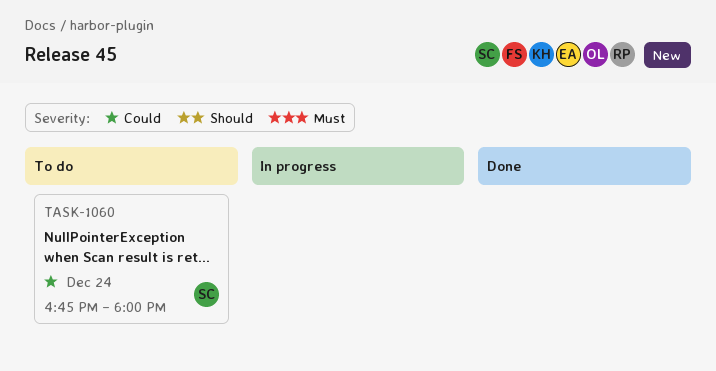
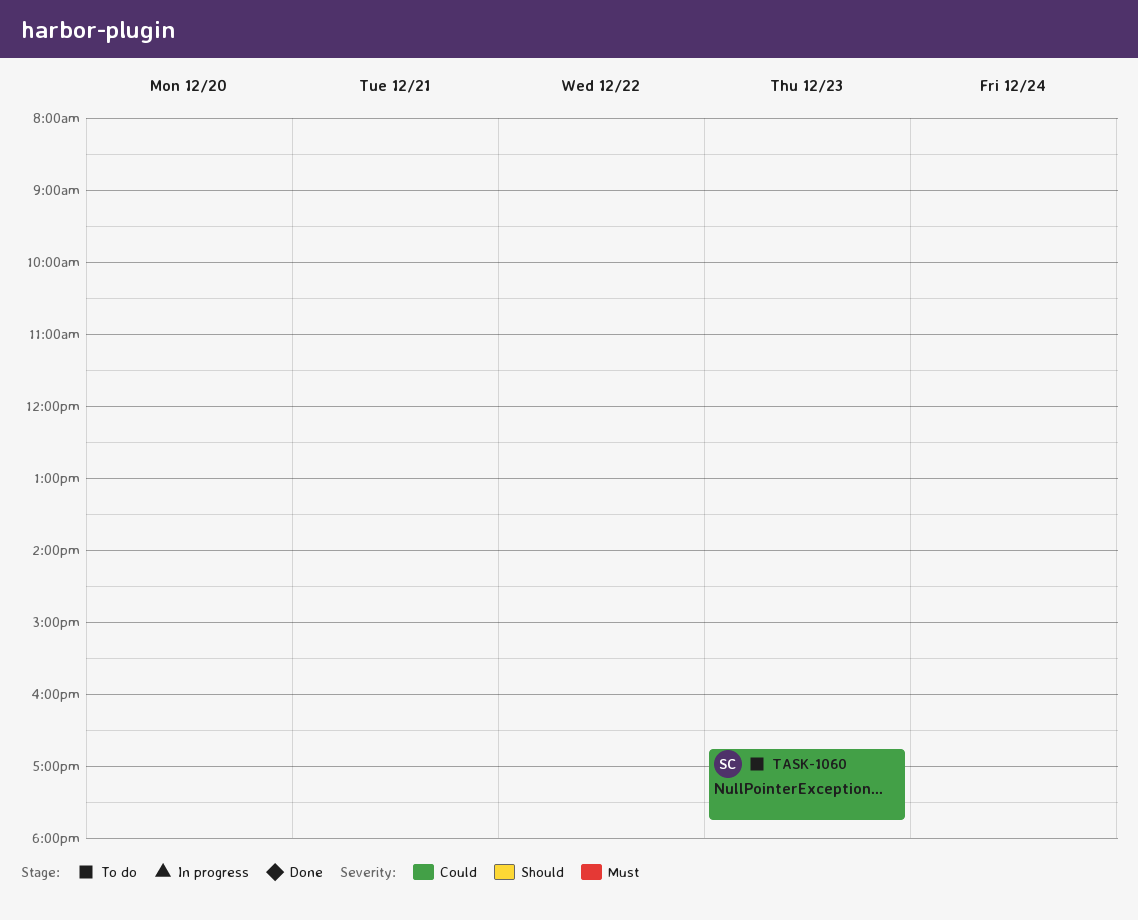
TASK-1060, day: Dec 24 -> Dec 23
TASK-1060, ends: 18:00 -> 17:45

